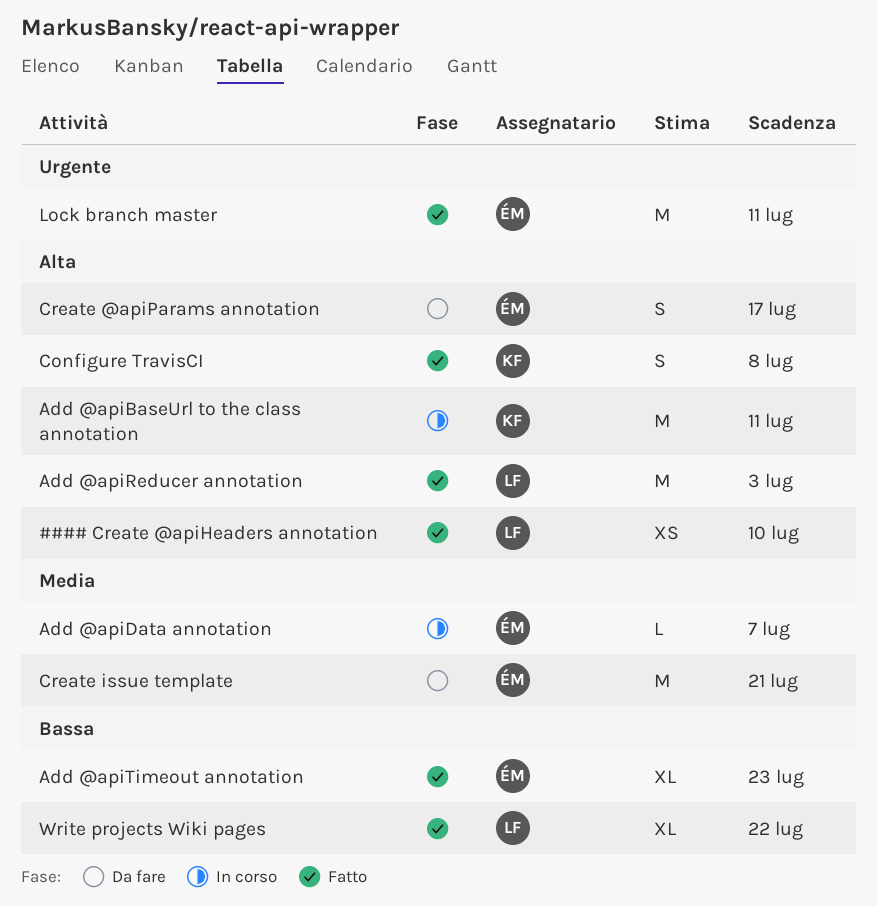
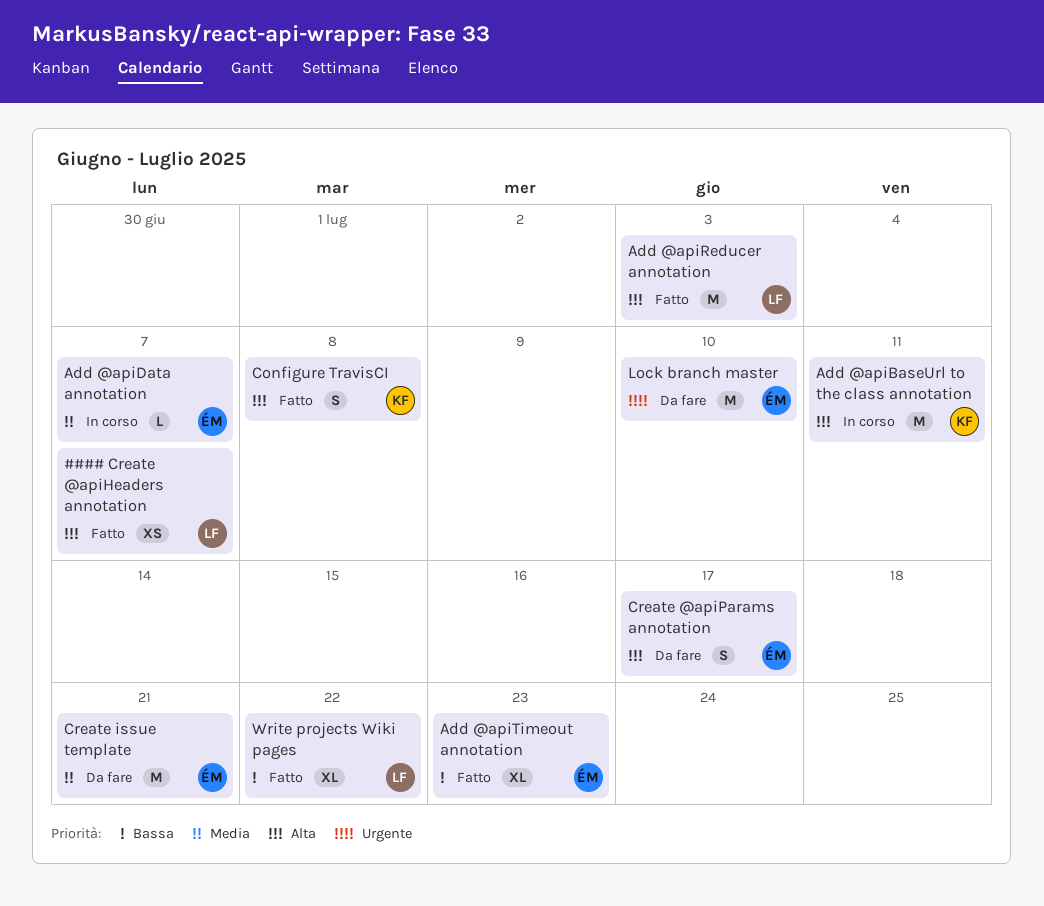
#### Create @apiHeaders annotation, due: Jul 10 -> Jul 7
Lock branch master, status: Fatto -> Da fare
Lock branch master, due: Jul 11 -> Jul 10

